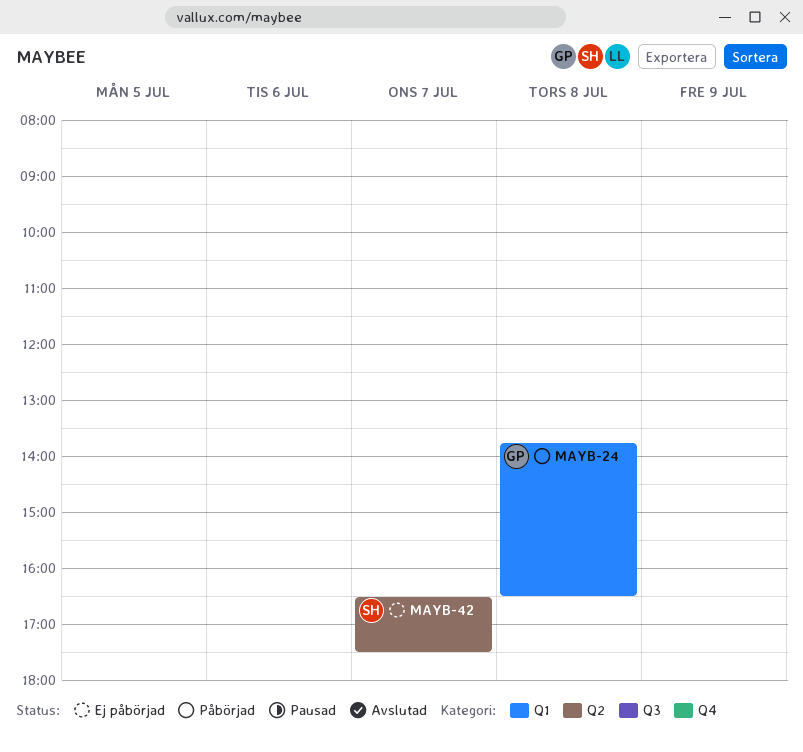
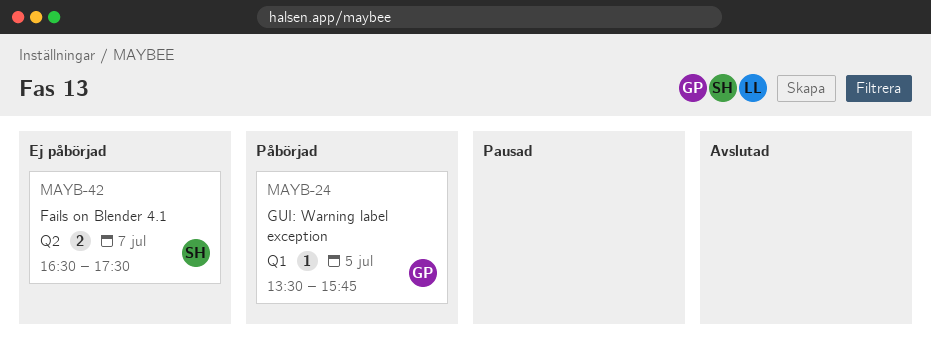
MAYB-24, day: Jul 8 -> Jul 5
MAYB-24, begins: 13:45 -> 13:30
MAYB-24, ends: 16:30 -> 15:45

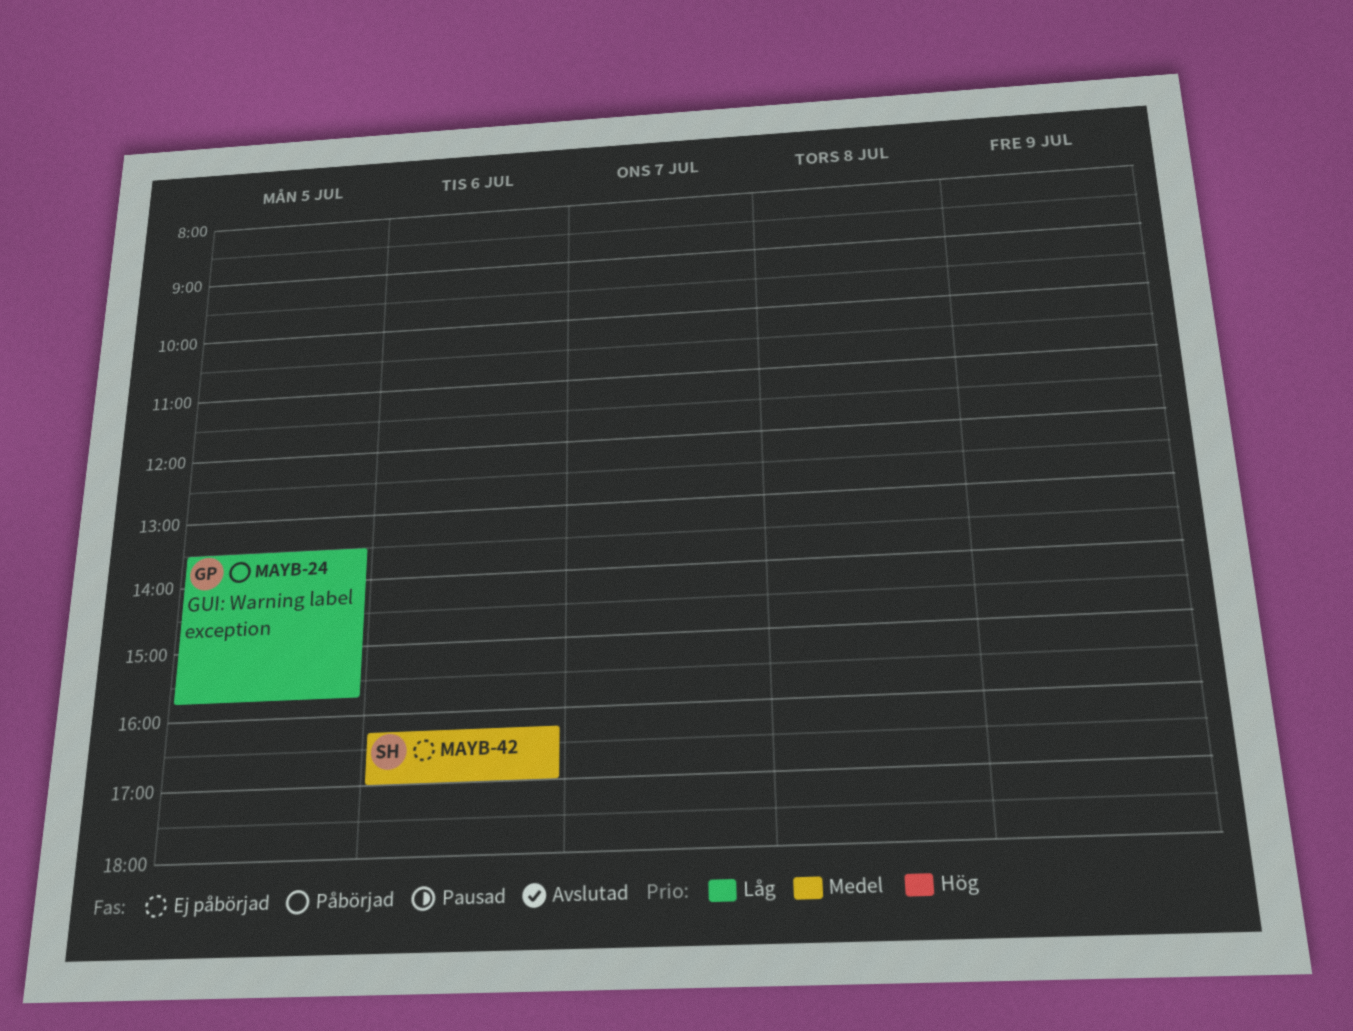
MAYB-42, day: Jul 7 -> Jul 6
MAYB-42, begins: 16:30 -> 16:15
MAYB-42, ends: 17:30 -> 17:00

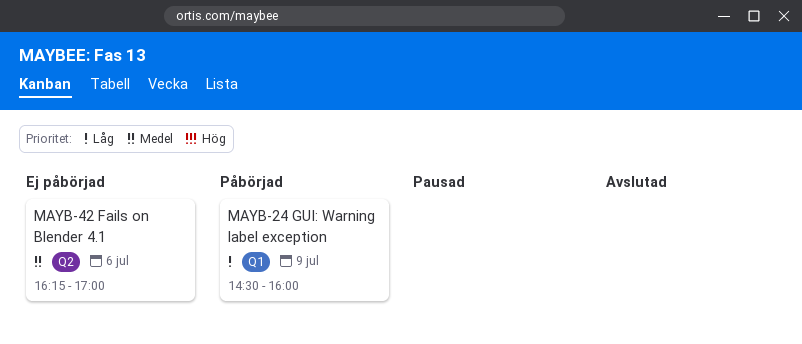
MAYB-24, day: Jul 5 -> Jul 9
MAYB-24, begins: 13:30 -> 14:30
MAYB-24, ends: 15:45 -> 16:00

